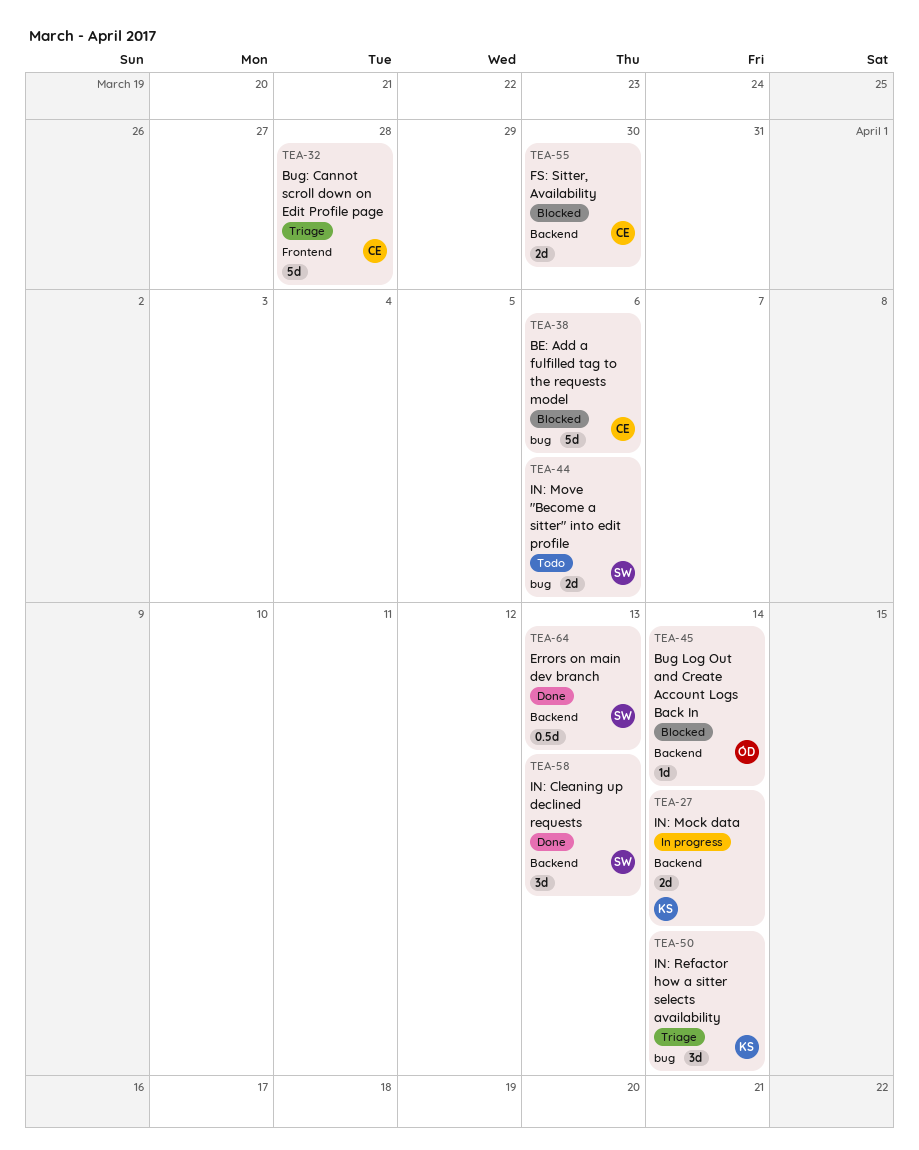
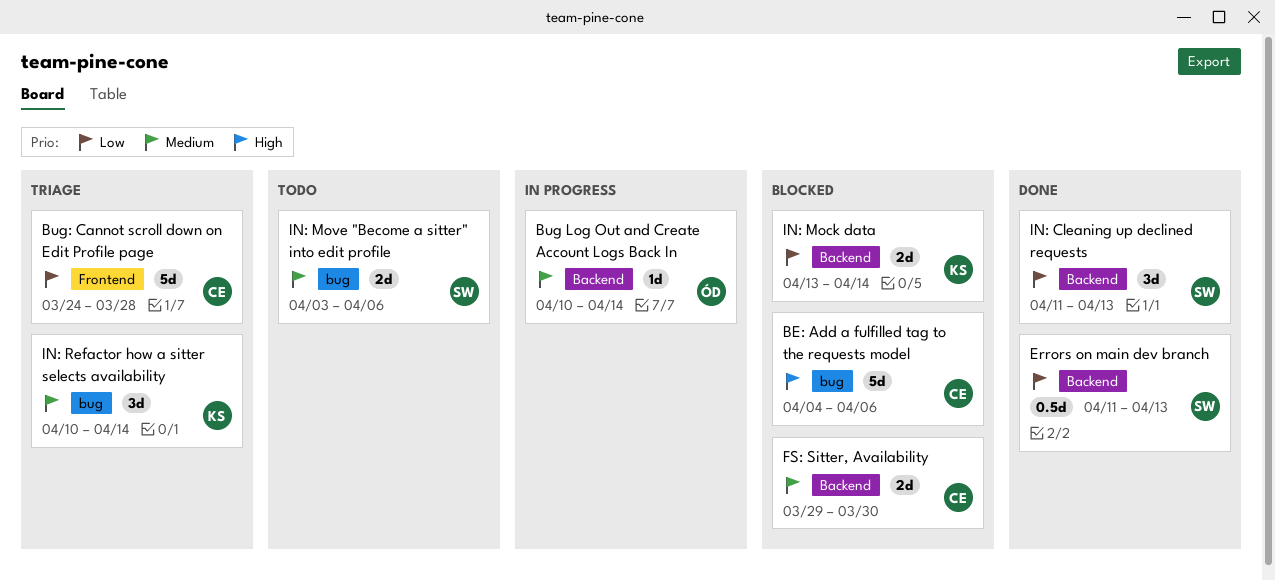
Bug Log Out and Create Account Logs Back In, status: Blocked -> In progress
IN: Mock data, status: In progress -> Blocked

